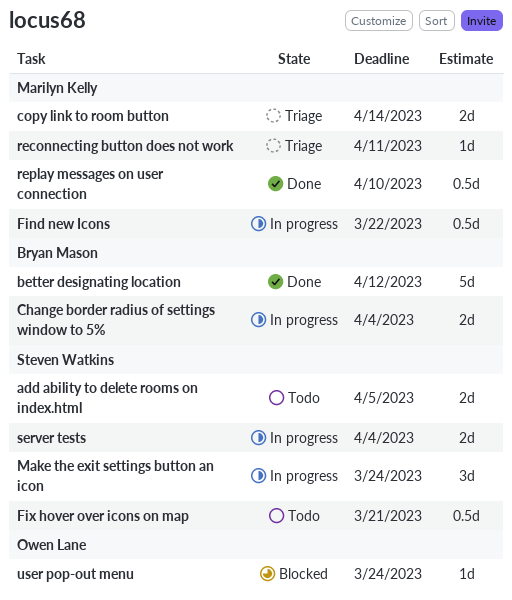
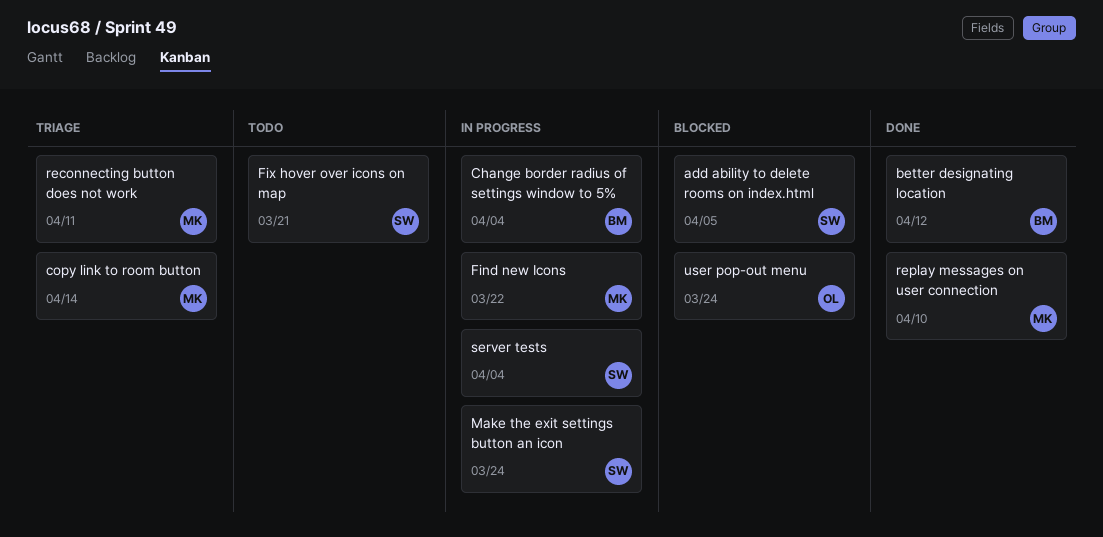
add ability to delete rooms on index.html, status: Todo -> Blocked

